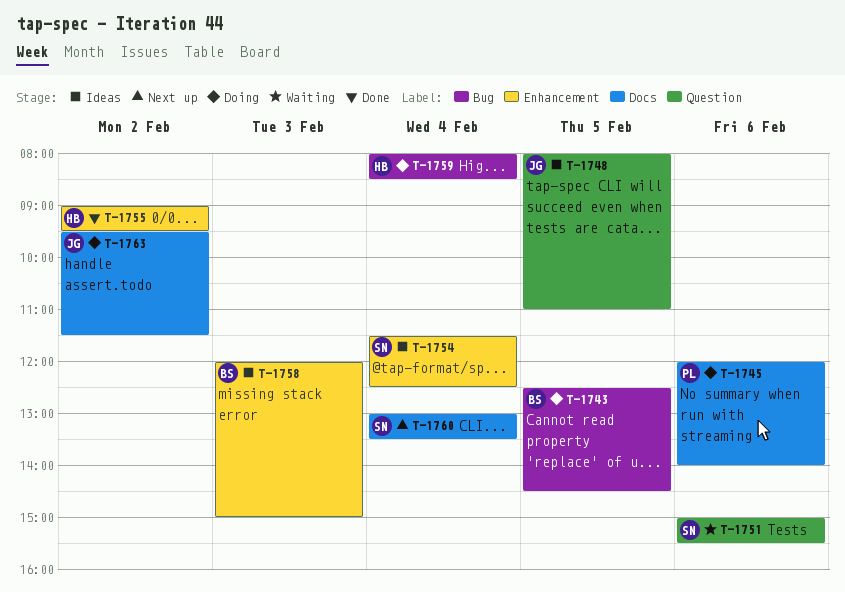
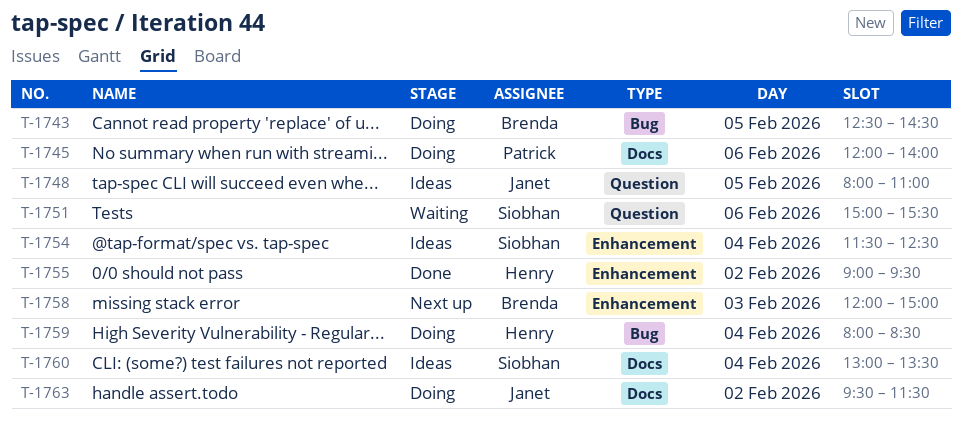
T-1758, status: Ideas -> Next up
T-1760, status: Next up -> Ideas

